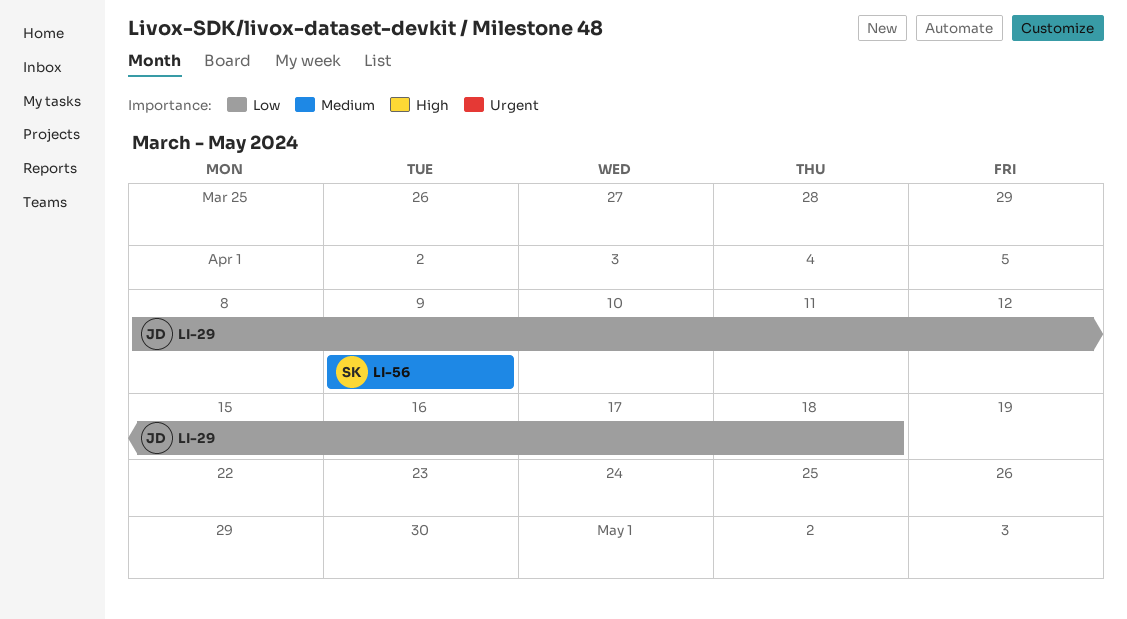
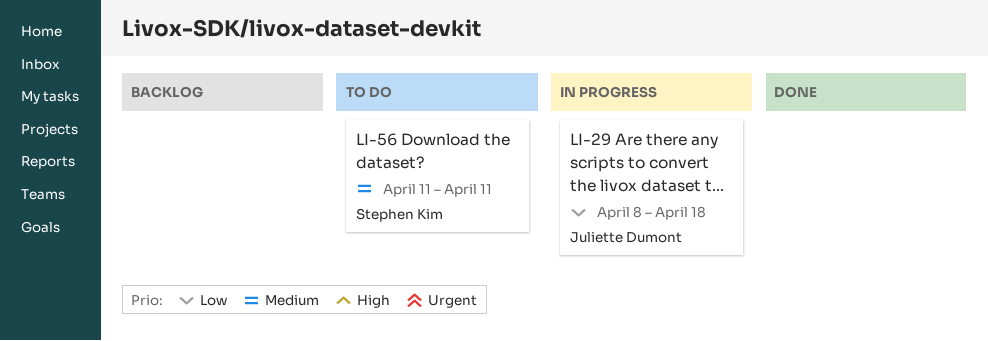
LI-56, start: Apr 9 -> Apr 11
LI-56, due: Apr 9 -> Apr 11

